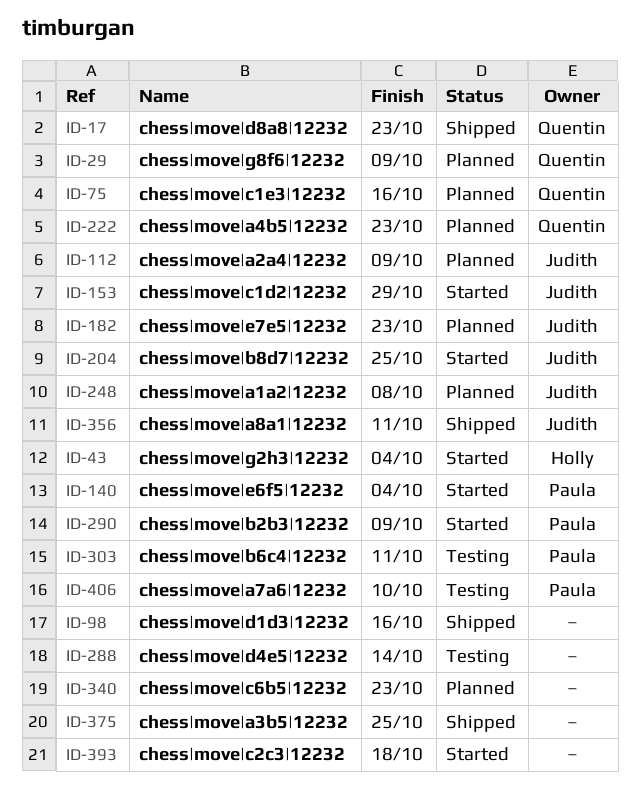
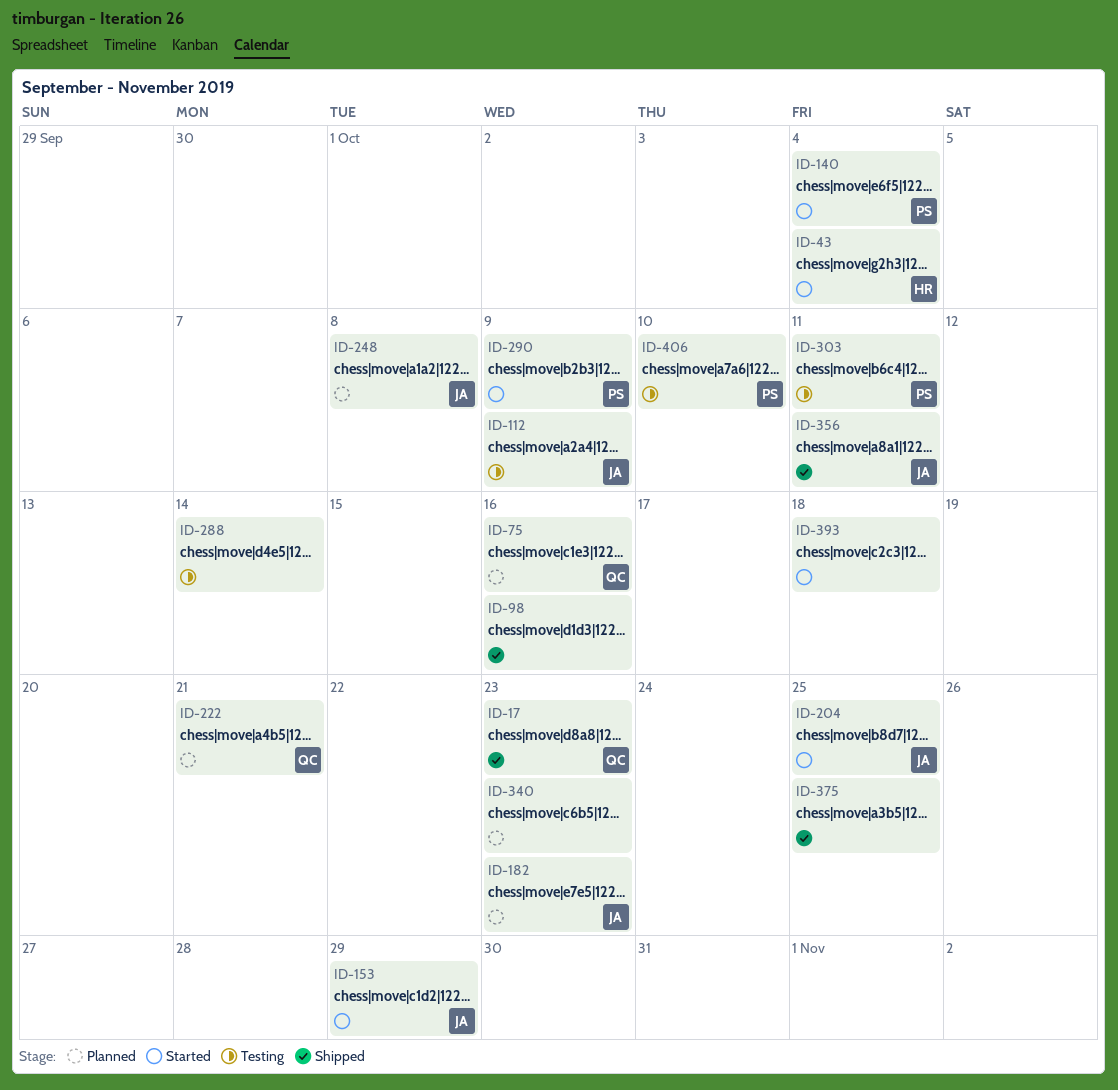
ID-29: present -> none
ID-112, status: Planned -> Testing
ID-222, due: Oct 23 -> Oct 21

